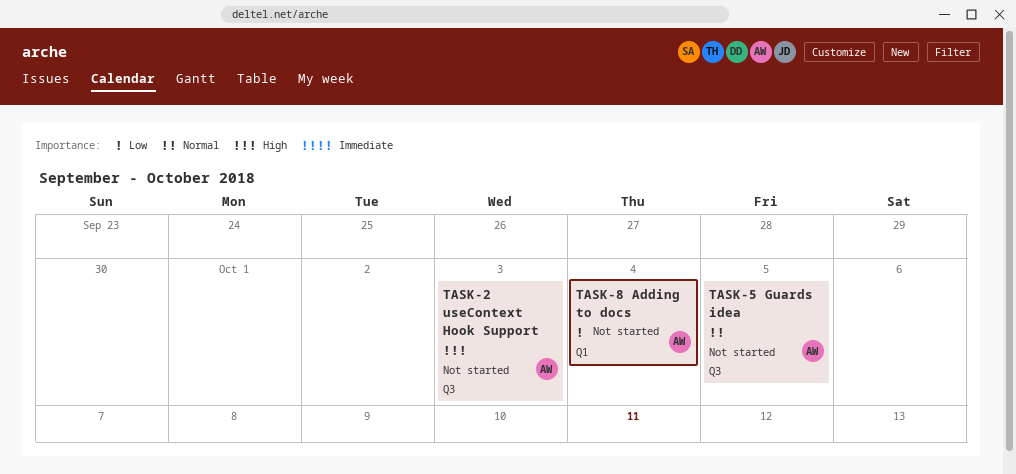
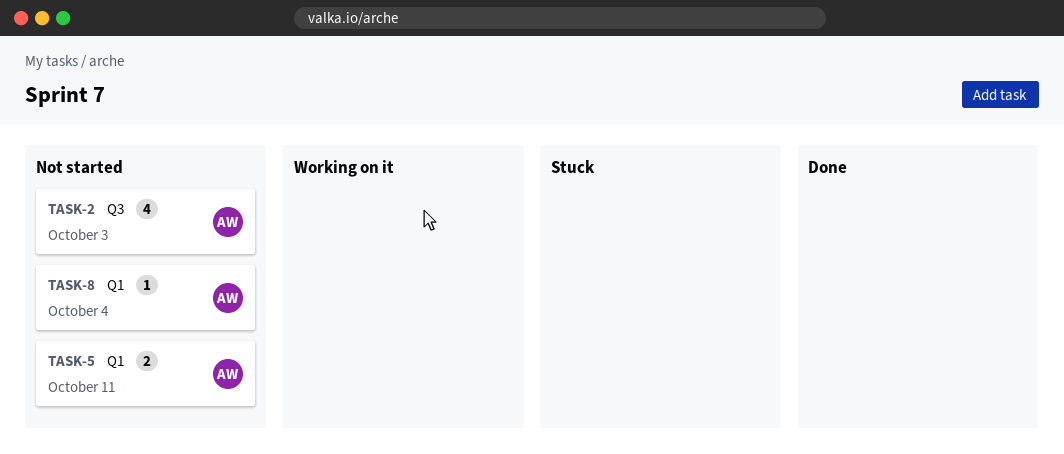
TASK-5, label: Q3 -> Q1
TASK-5, due: Oct 5 -> Oct 11

